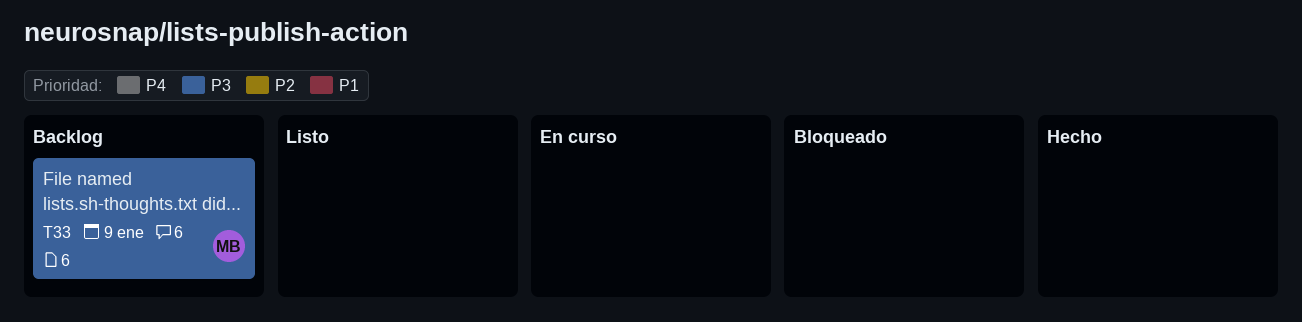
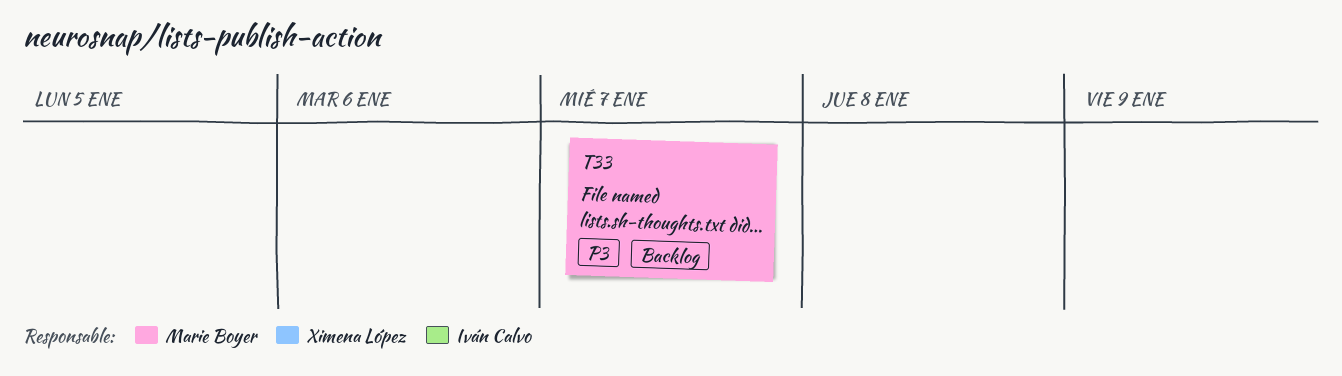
T33, due: Jan 9 -> Jan 7

